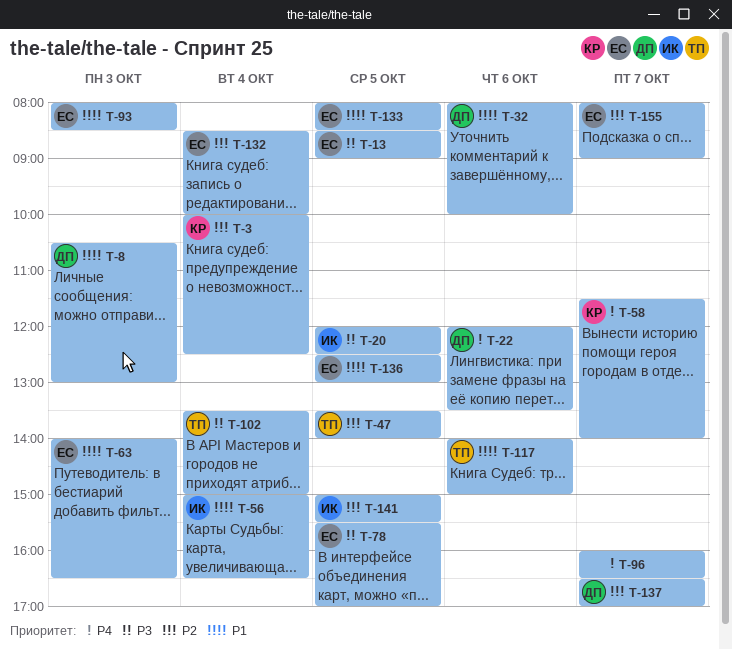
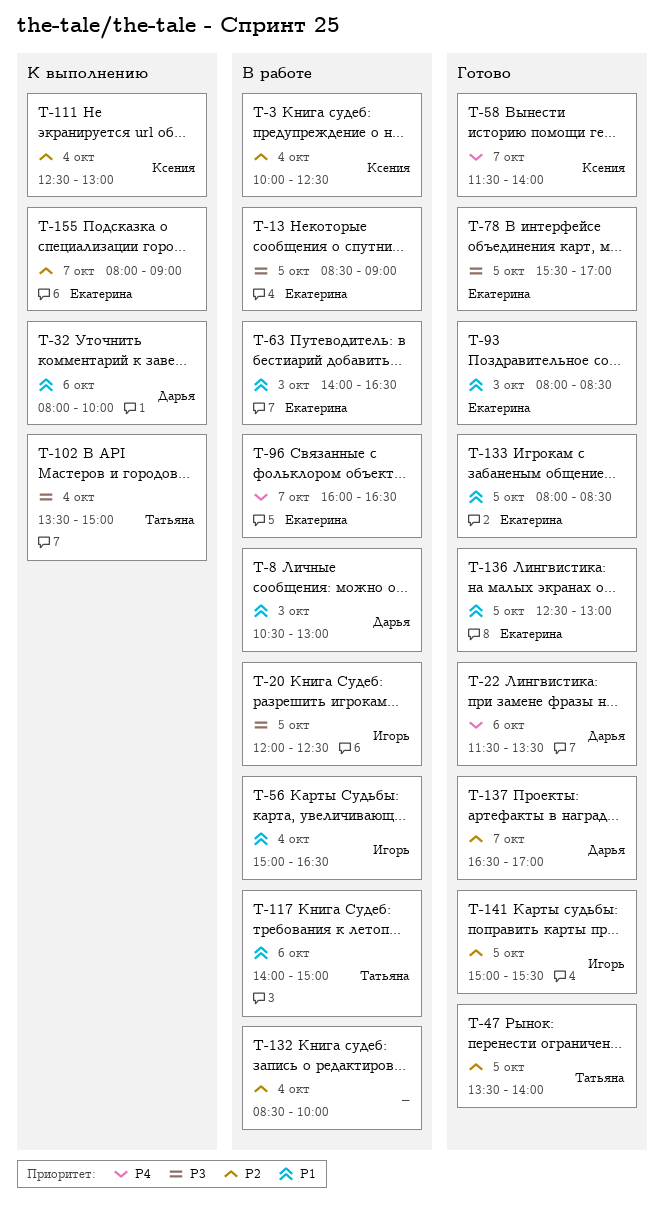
T-22, begins: 12:00 -> 11:30
T-96, owner: none -> Екатерина
T-111: none -> present
T-132, owner: Екатерина -> none

